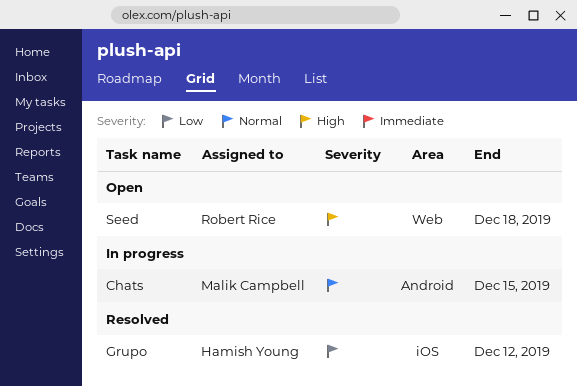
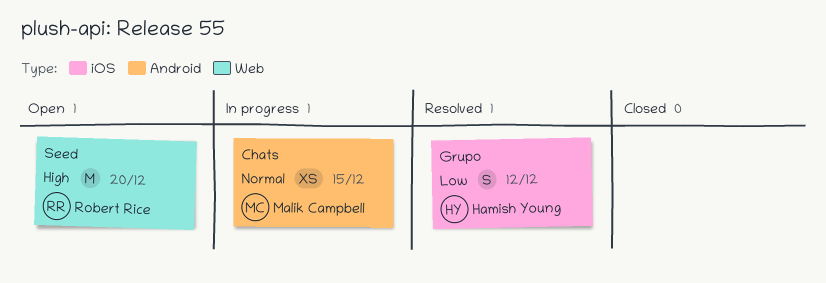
Seed, due: Dec 18 -> Dec 20

